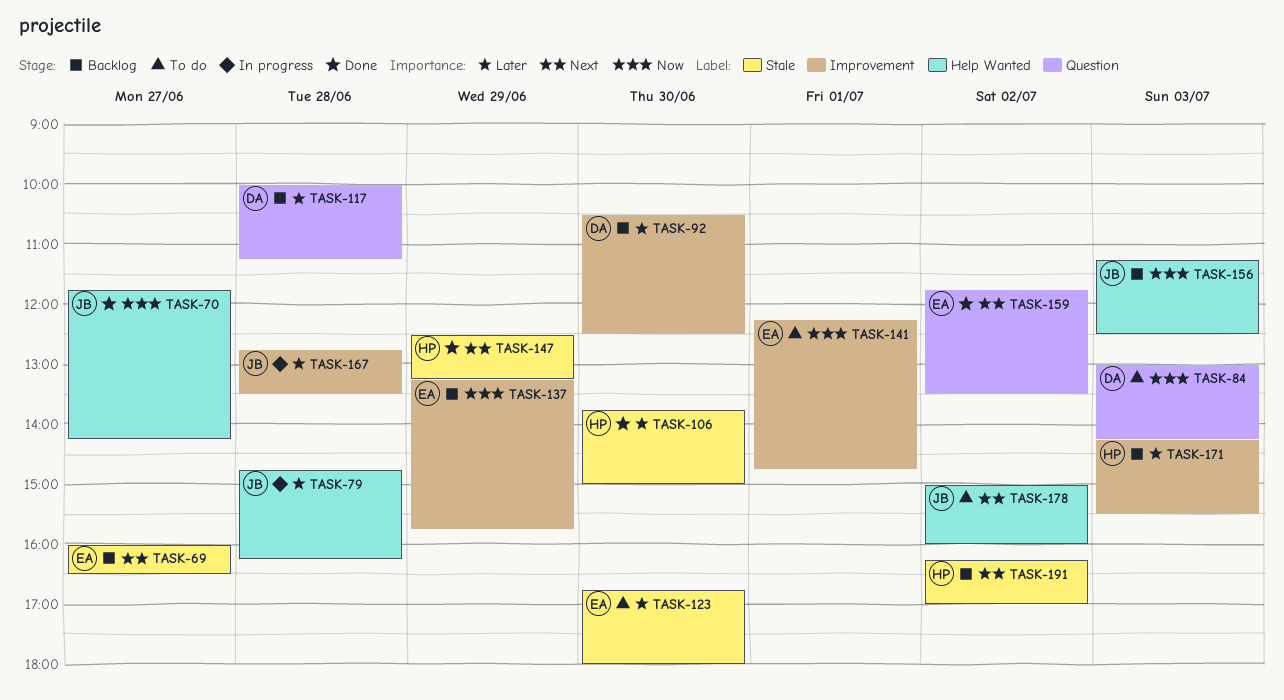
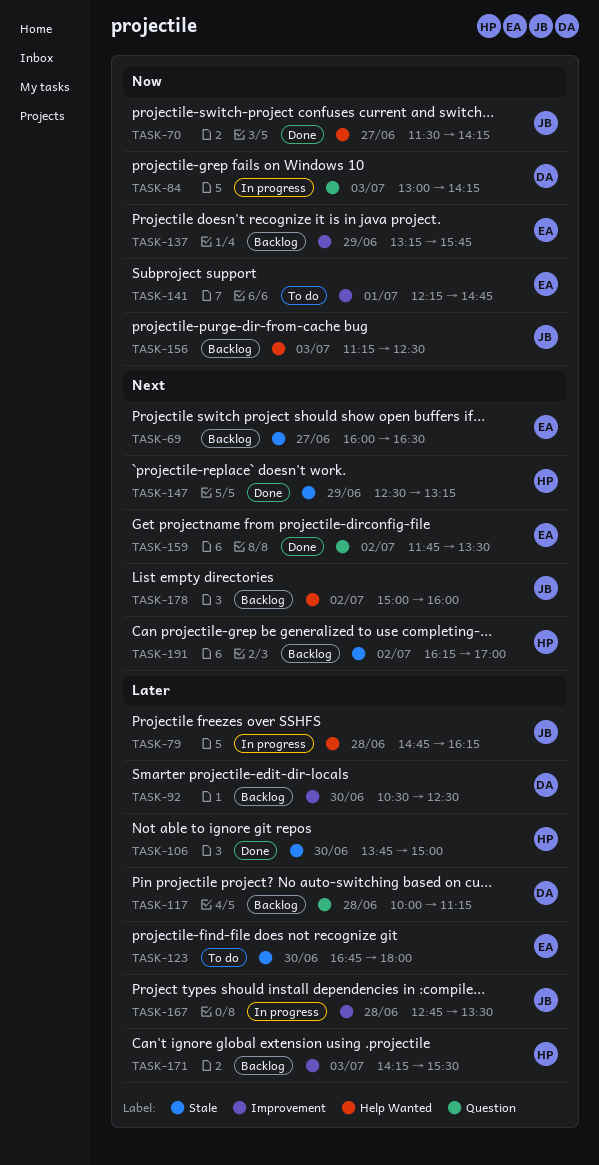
TASK-70, begins: 11:45 -> 11:30
TASK-84, status: To do -> In progress
TASK-178, status: To do -> Backlog

